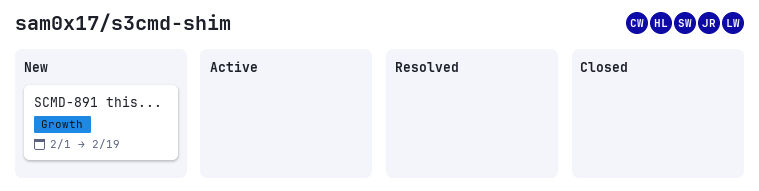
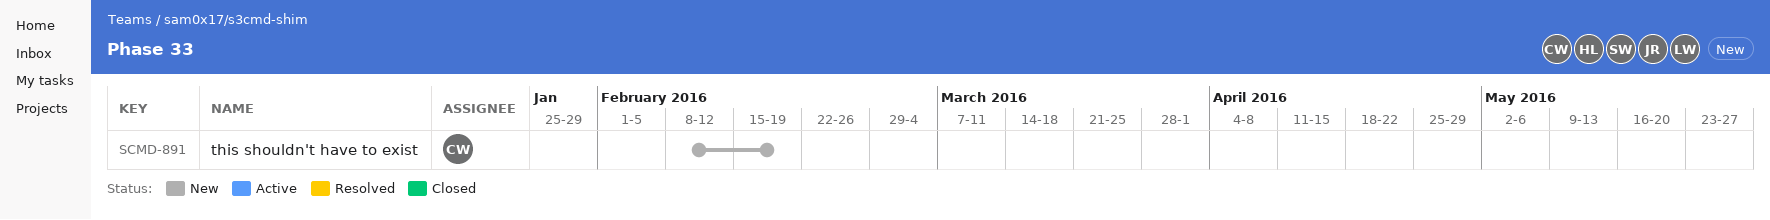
SCMD-891, start: Feb 1 -> Feb 8

